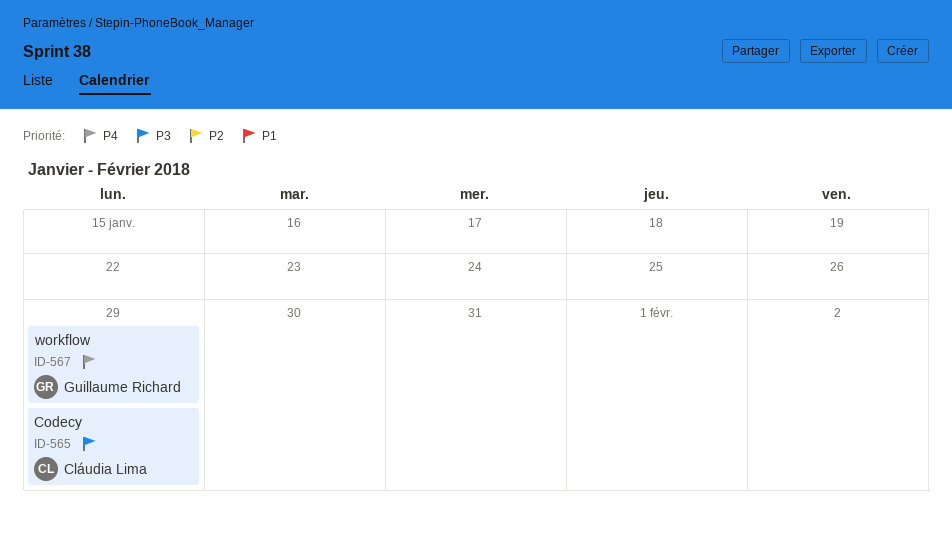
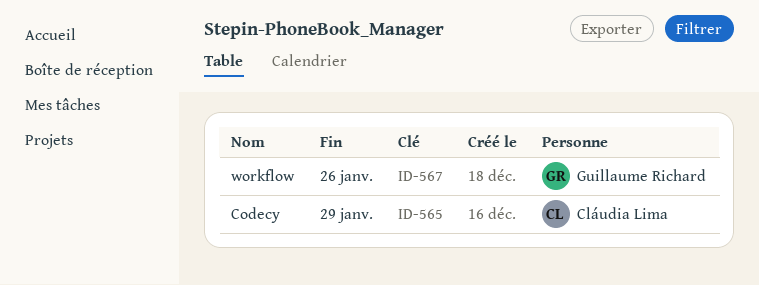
ID-567, due: Jan 29 -> Jan 26

